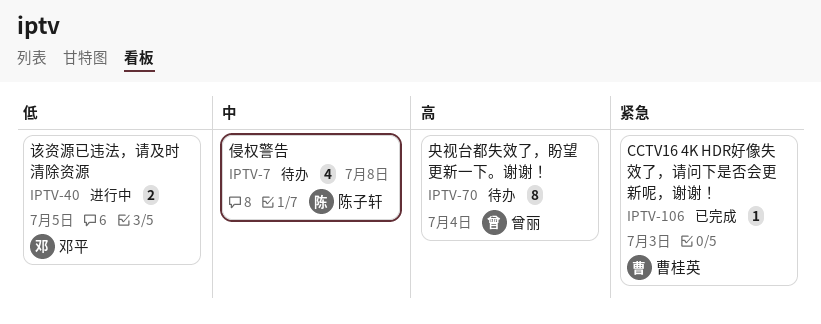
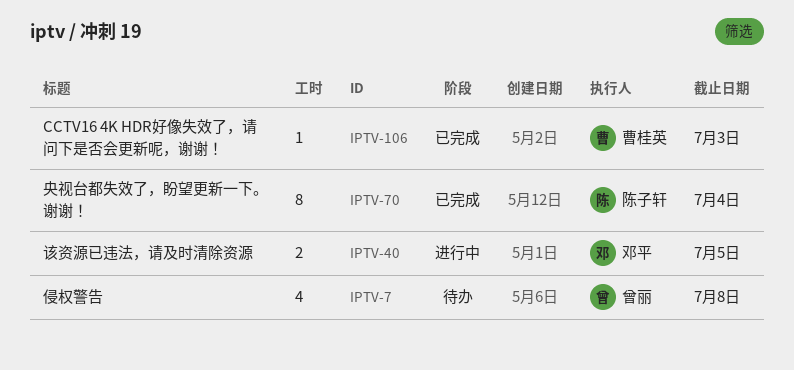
IPTV-7, owner: 陈子轩 -> 曾丽
IPTV-70, status: 待办 -> 已完成
IPTV-70, owner: 曾丽 -> 陈子轩

